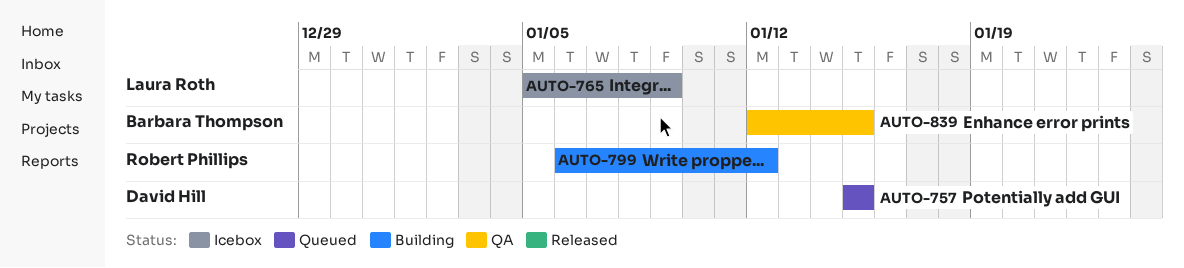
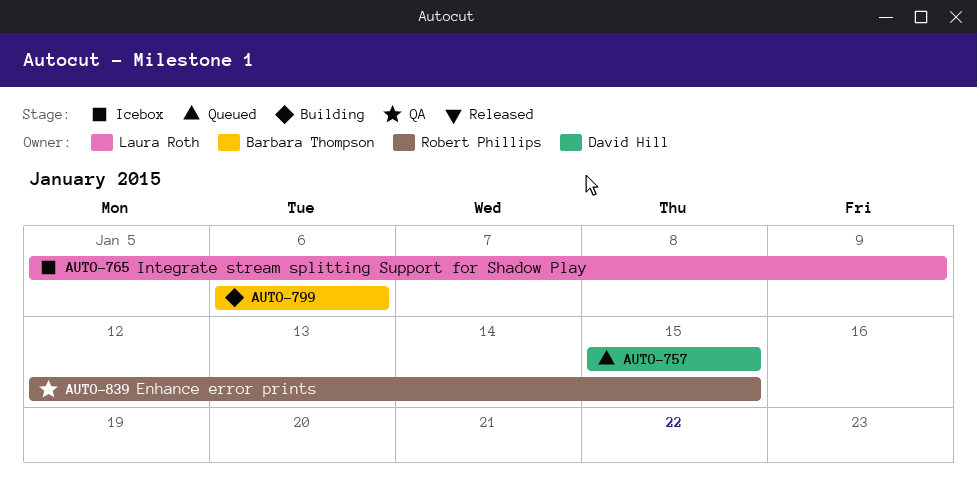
AUTO-799, owner: Robert Phillips -> Barbara Thompson
AUTO-799, due: Jan 12 -> Jan 6
AUTO-839, owner: Barbara Thompson -> Robert Phillips

